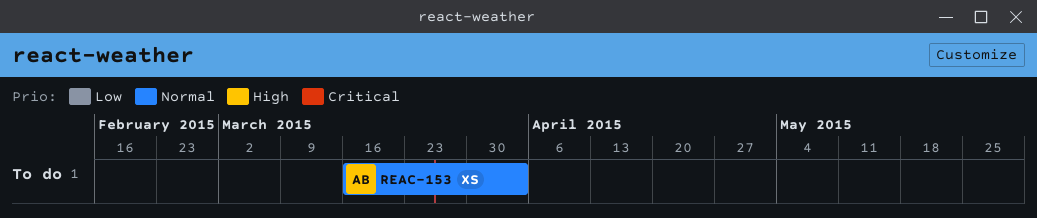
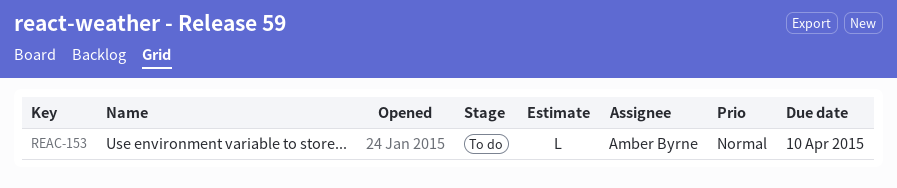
REAC-153, estimate: XS -> L
REAC-153, due: Apr 3 -> Apr 10

